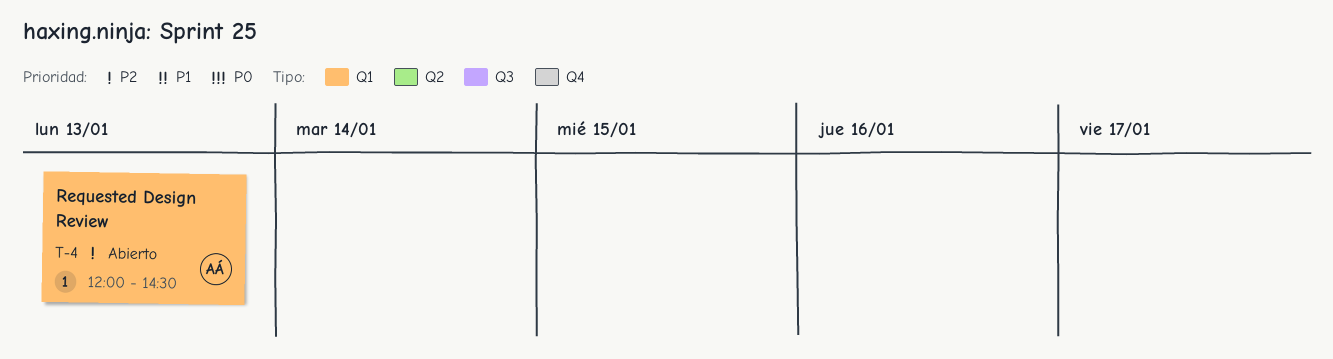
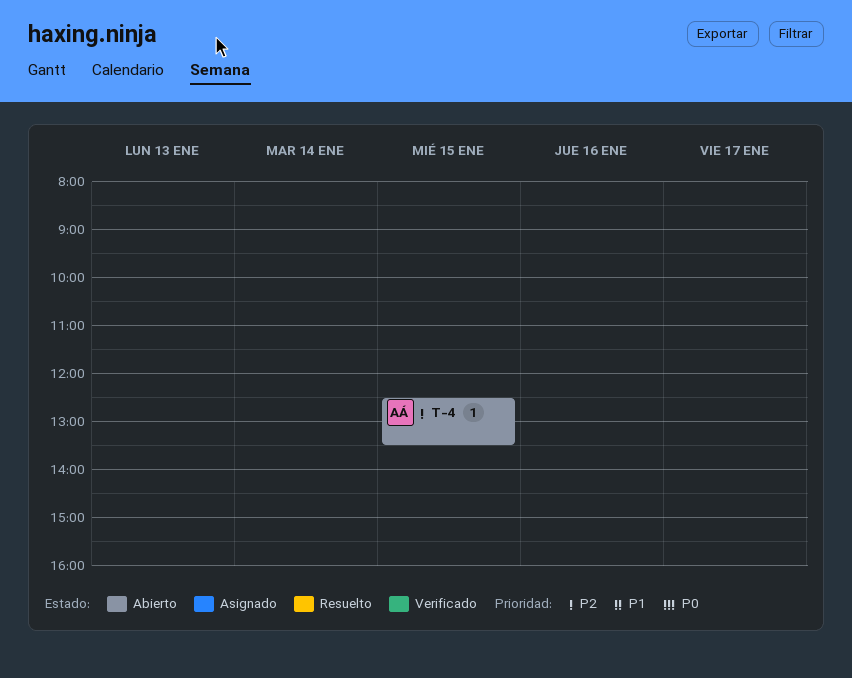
T-4, day: Jan 13 -> Jan 15
T-4, begins: 12:00 -> 12:30
T-4, ends: 14:30 -> 13:30

